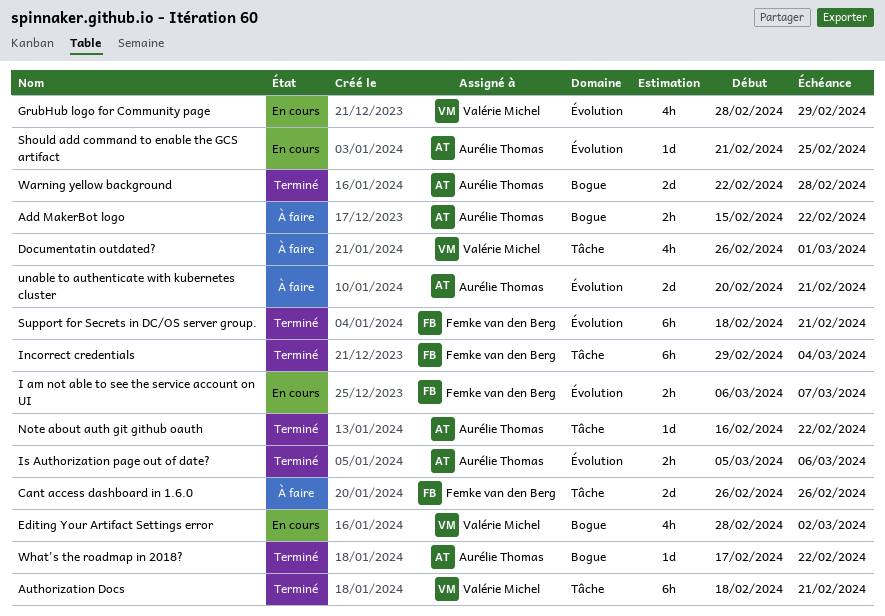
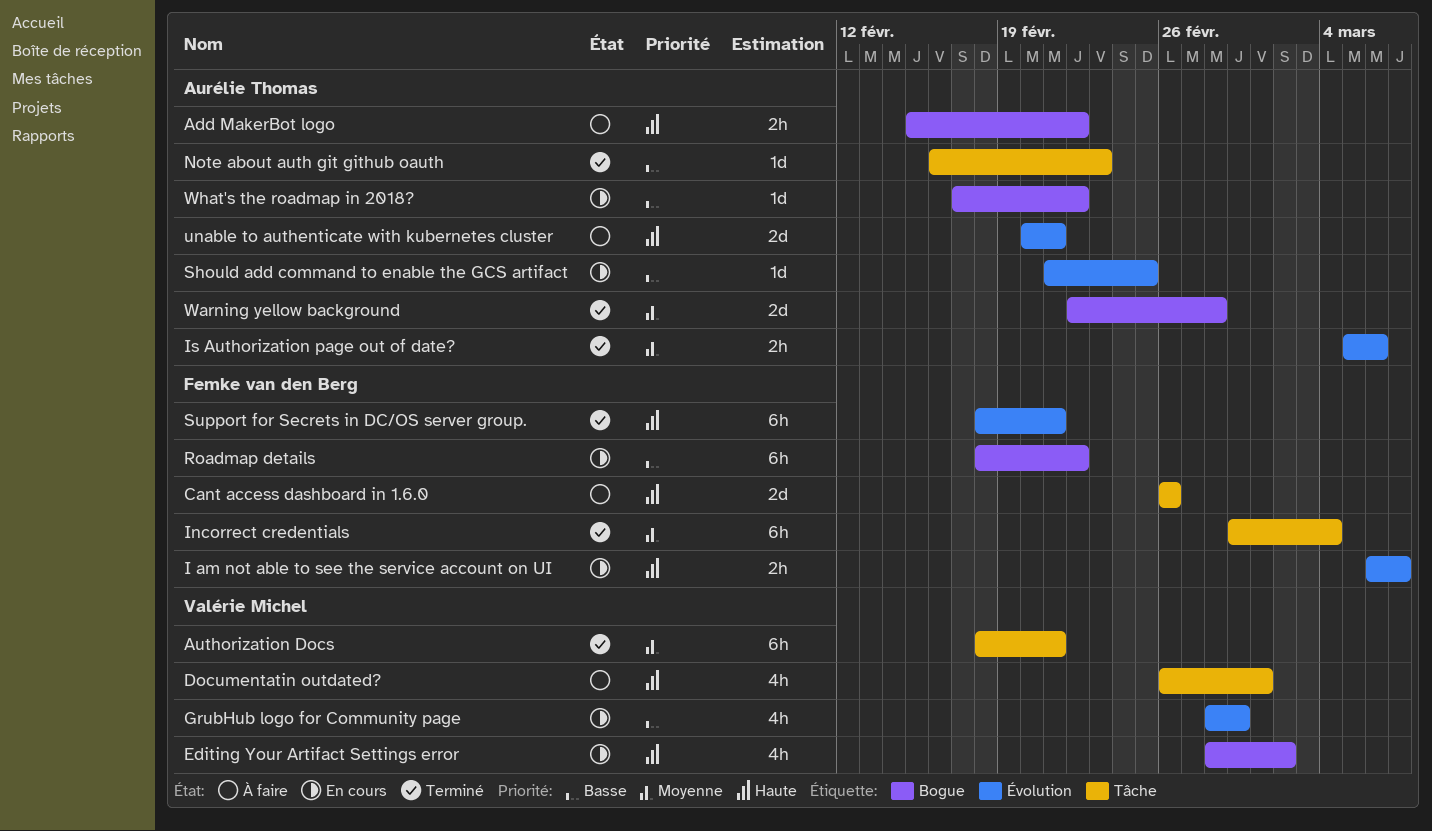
Note about auth git github oauth, due: Feb 22 -> Feb 23
Roadmap details: none -> present
What's the roadmap in 2018?, status: Terminé -> En cours

